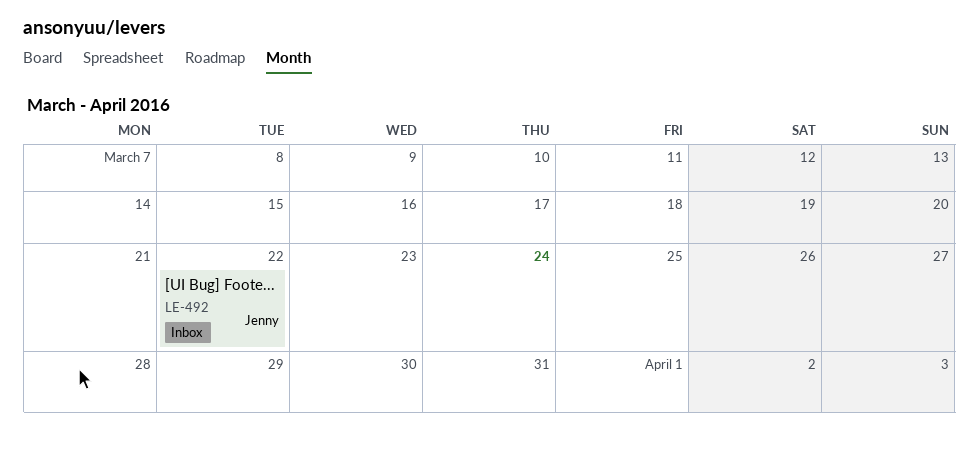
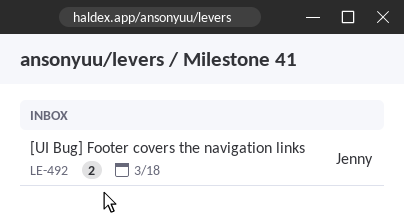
LE-492, due: Mar 22 -> Mar 18

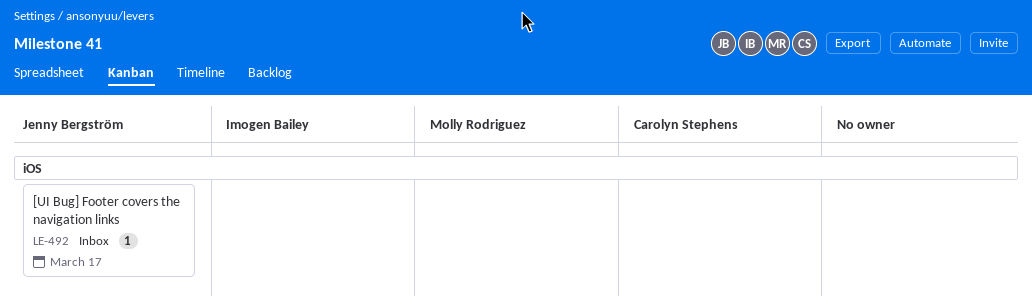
LE-492, estimate: 2 -> 1
LE-492, due: Mar 18 -> Mar 17

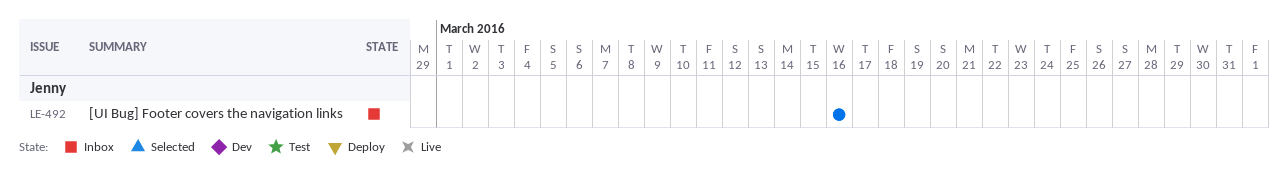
LE-492, due: Mar 17 -> Mar 16

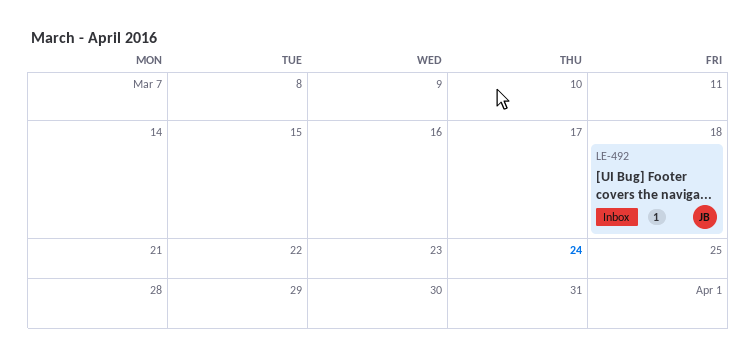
LE-492, due: Mar 16 -> Mar 18

